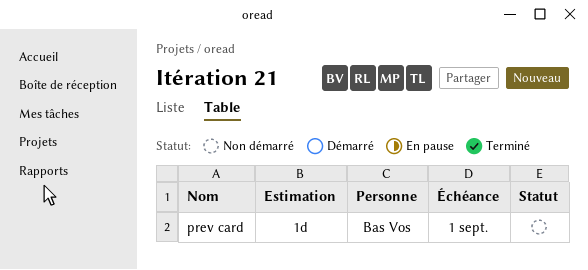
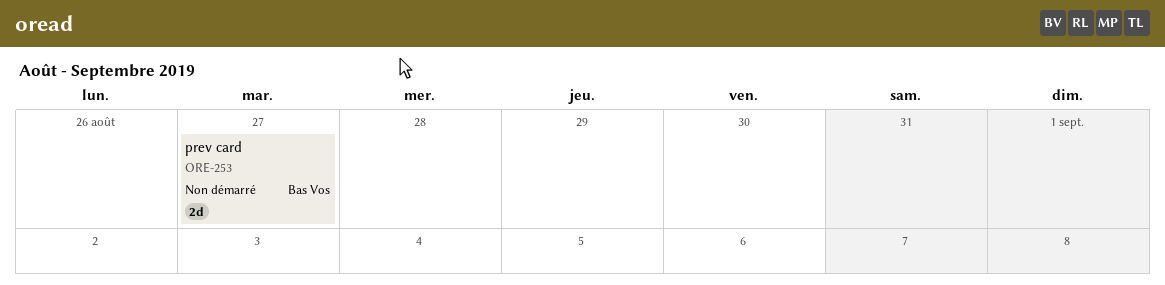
prev card, estimate: 1d -> 2d
prev card, due: Sep 1 -> Aug 27

